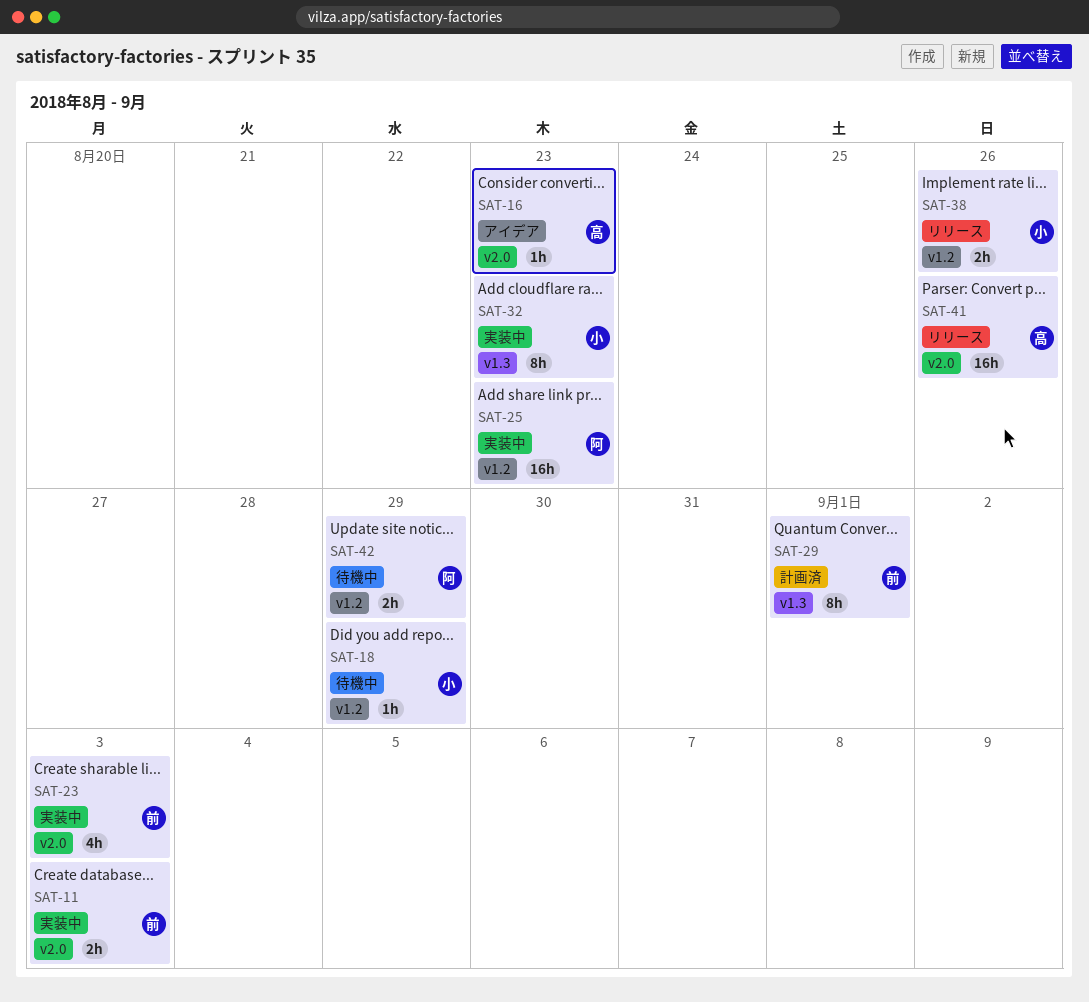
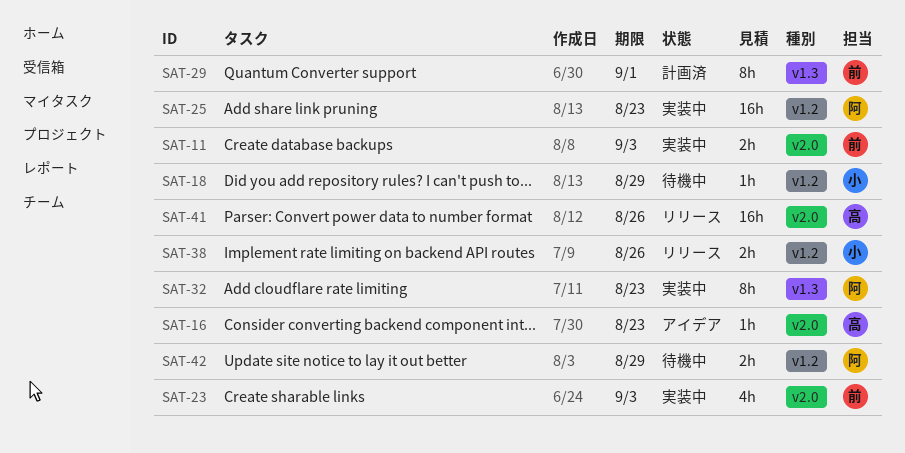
SAT-32, owner: 小 -> 阿

